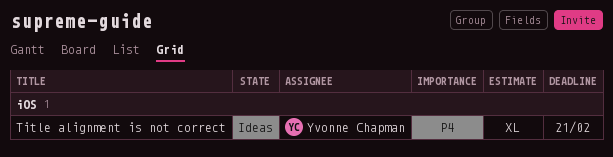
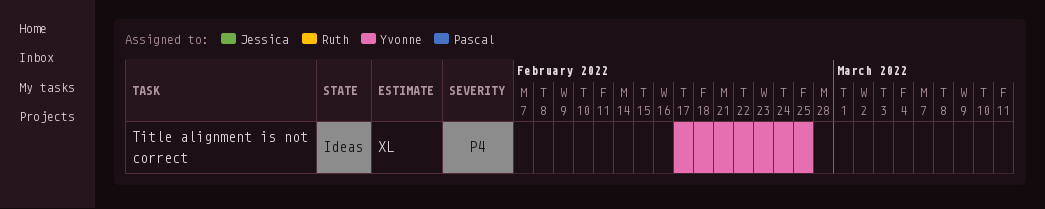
Title alignment is not correct, due: Feb 21 -> Feb 25

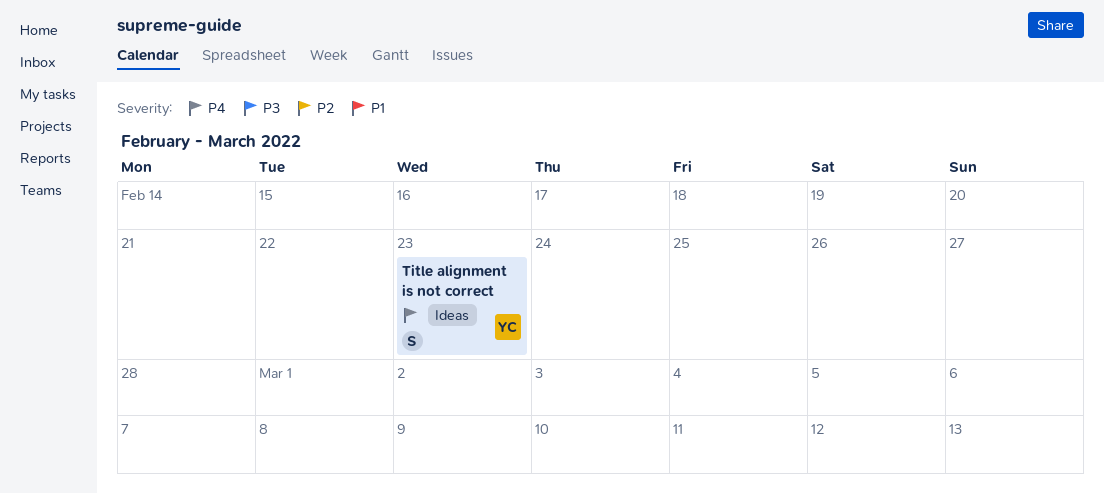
Title alignment is not correct, estimate: XL -> S
Title alignment is not correct, due: Feb 25 -> Feb 23

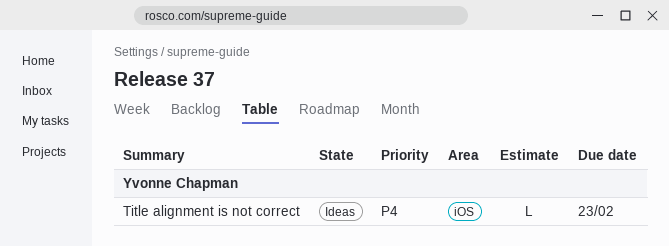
Title alignment is not correct, estimate: S -> L

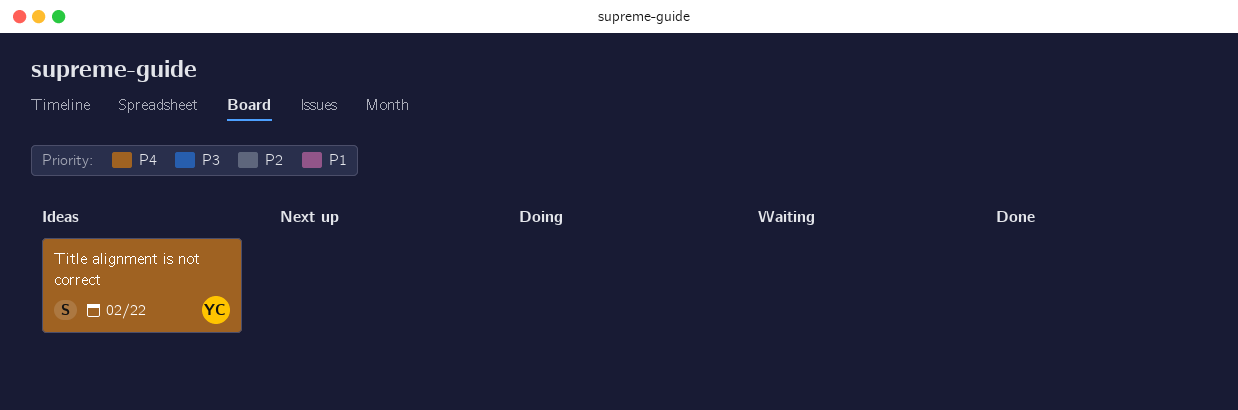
Title alignment is not correct, estimate: L -> S
Title alignment is not correct, due: Feb 23 -> Feb 22

